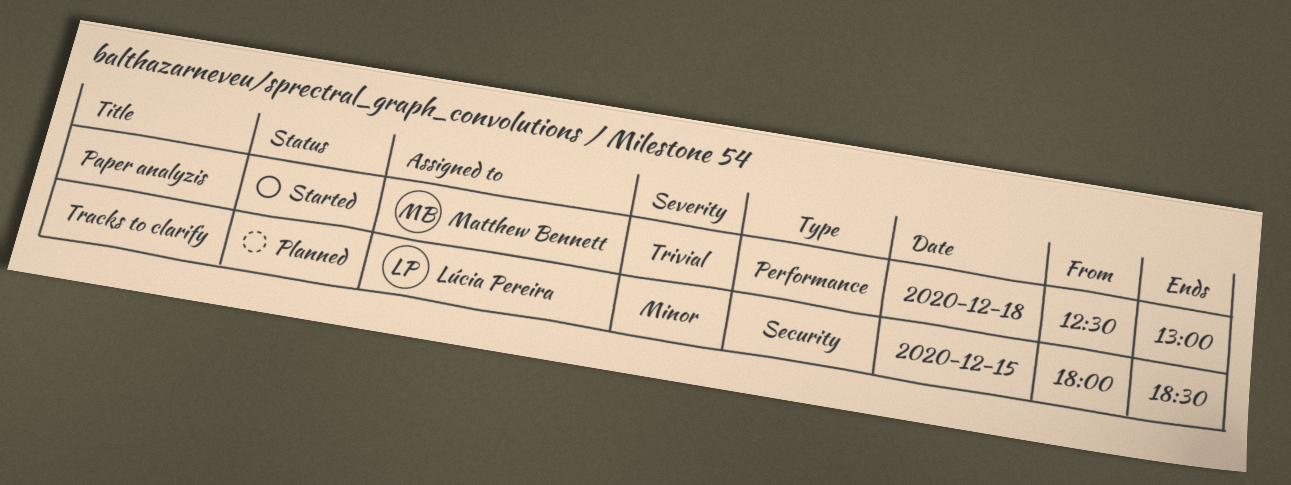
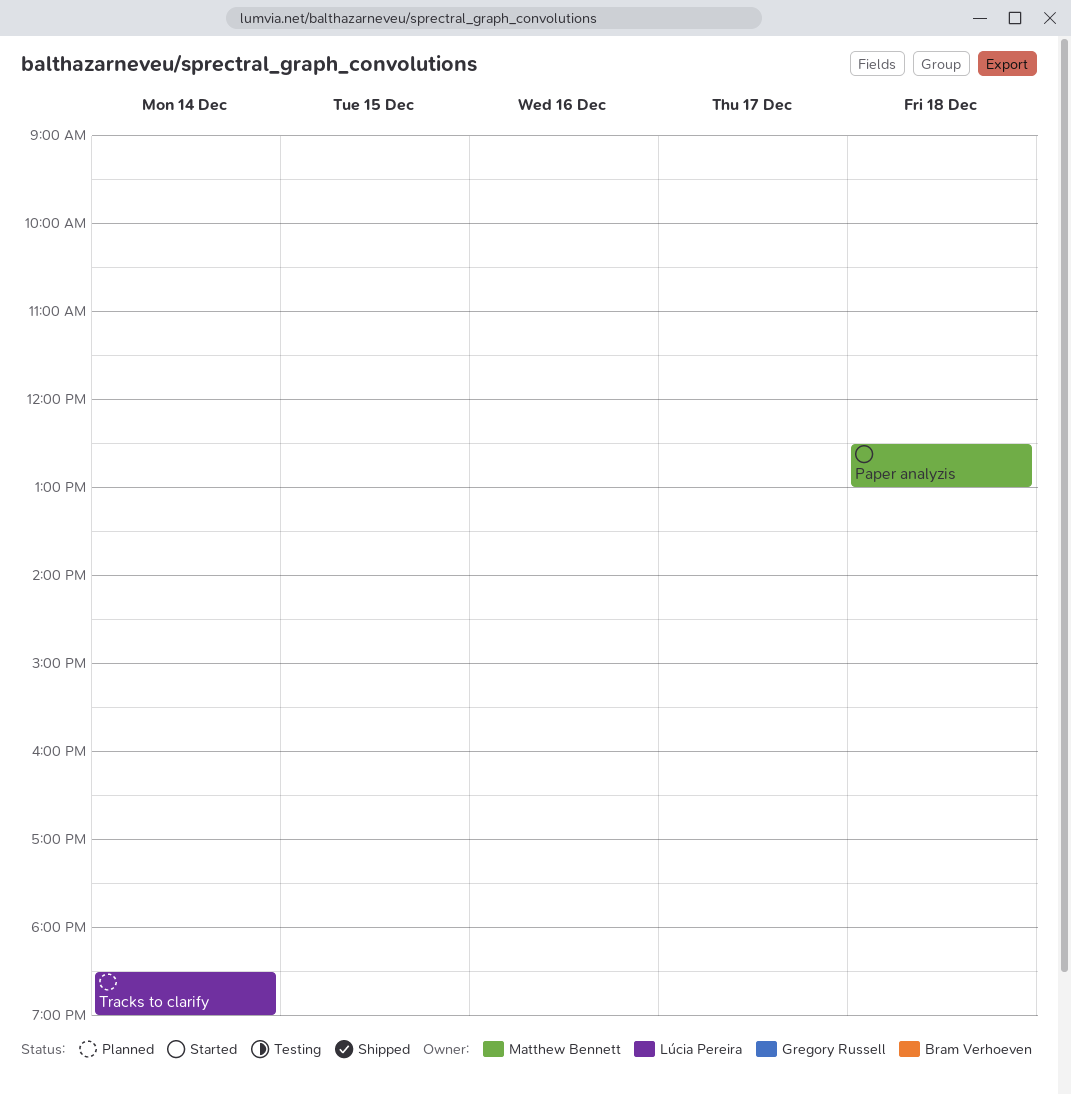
Tracks to clarify, day: Dec 15 -> Dec 14
Tracks to clarify, begins: 18:00 -> 18:30
Tracks to clarify, ends: 18:30 -> 19:00

